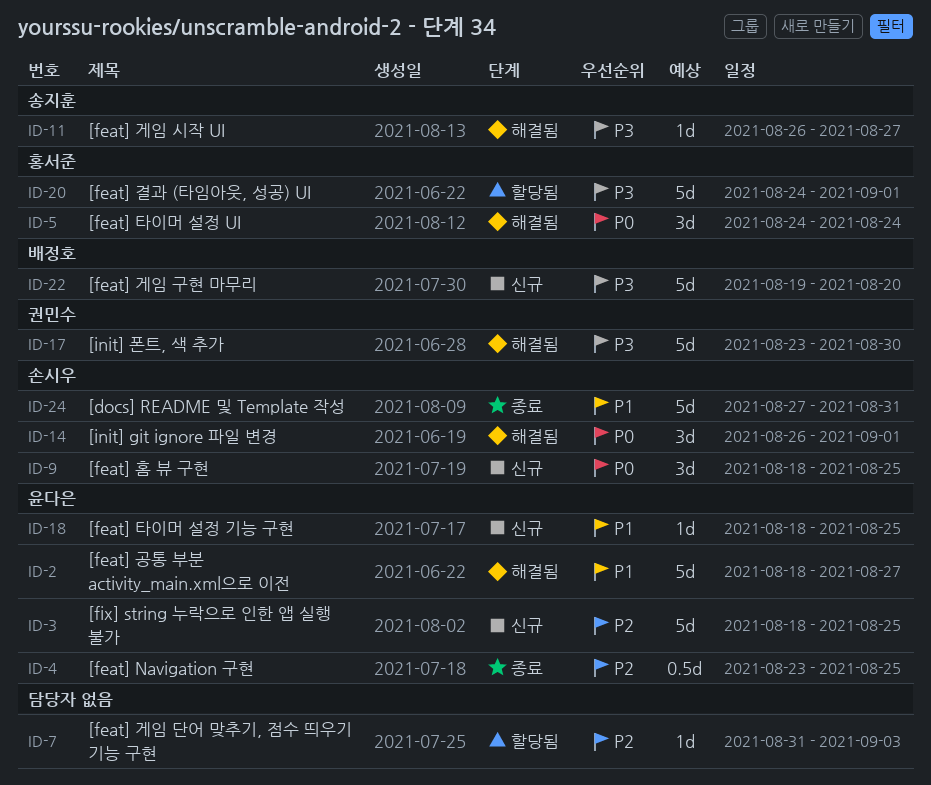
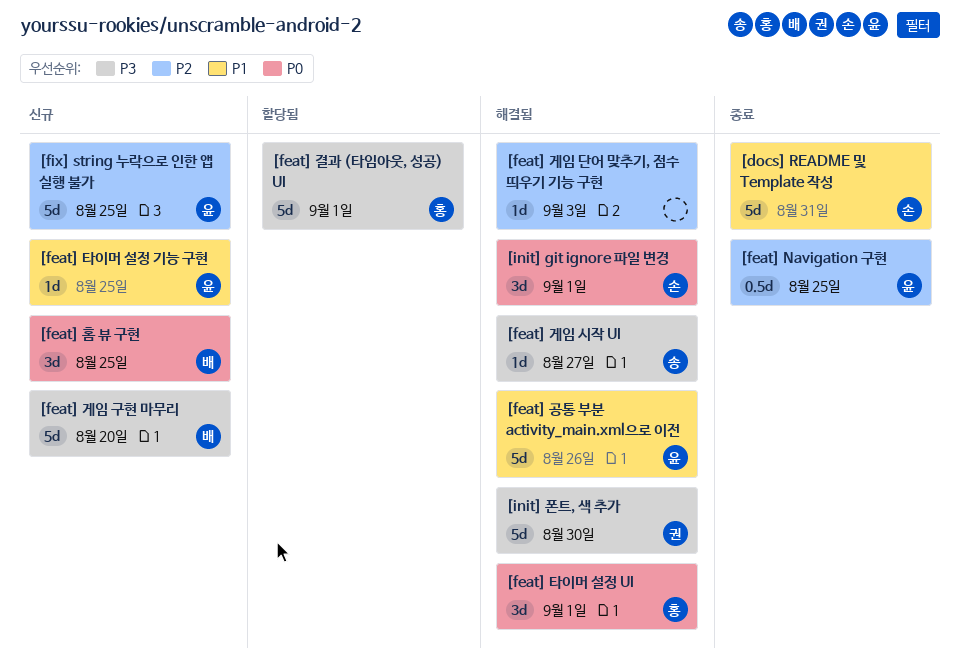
[feat] 게임 단어 맞추기, 점수 띄우기 기능 구현, status: 할당됨 -> 해결됨
[feat] 공통 부분 activity_main.xml으로 이전, due: Aug 27 -> Aug 26
[feat] 타이머 설정 UI, due: Aug 24 -> Sep 1
[feat] 홈 뷰 구현, owner: 손시우 -> 배정호

